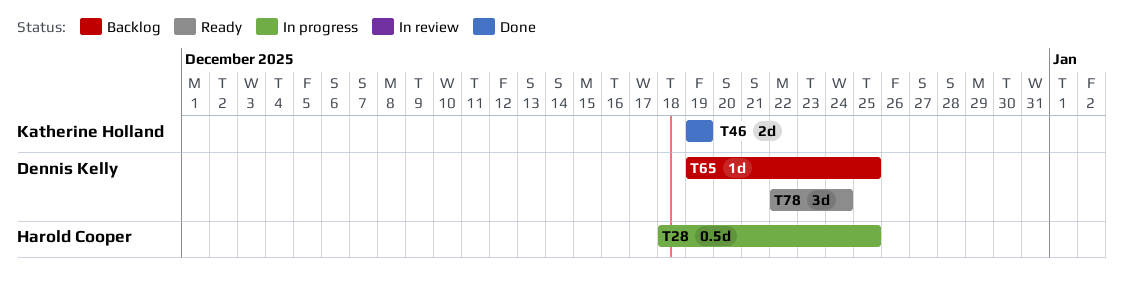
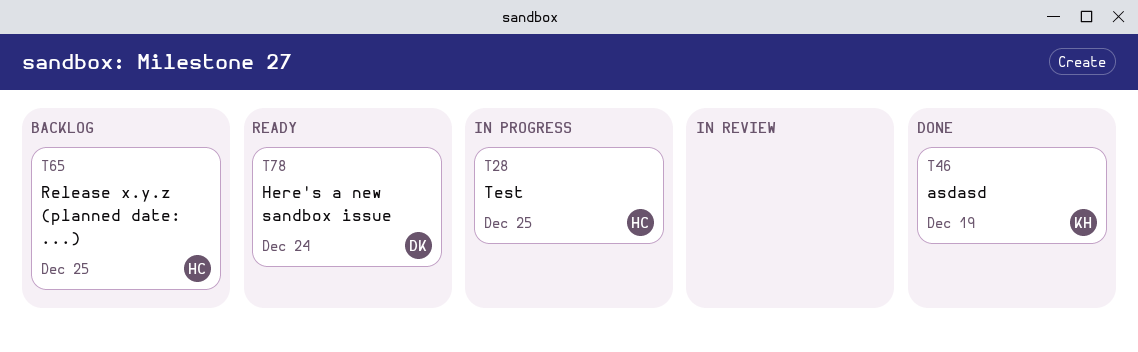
T65, owner: Dennis Kelly -> Harold Cooper

